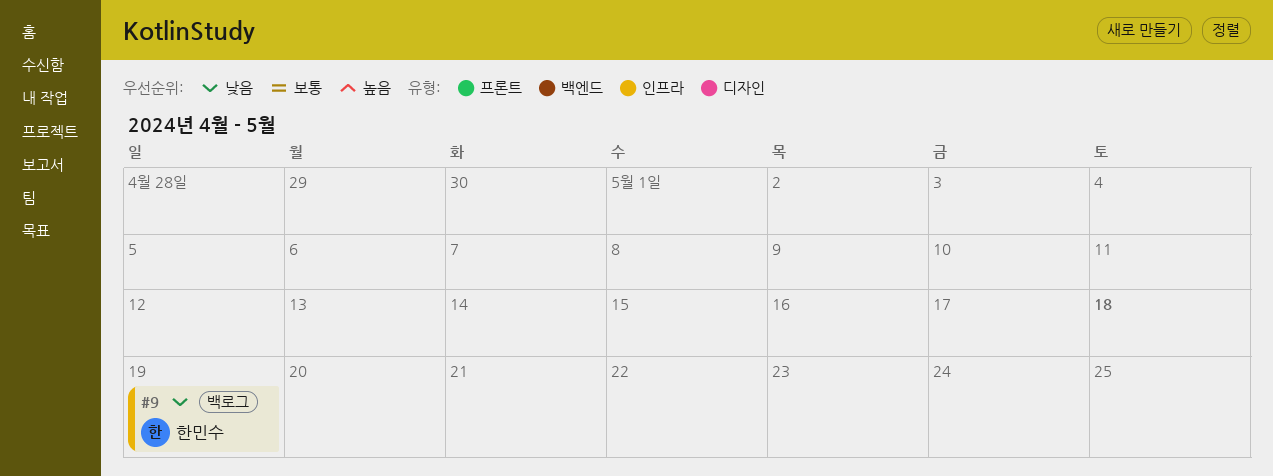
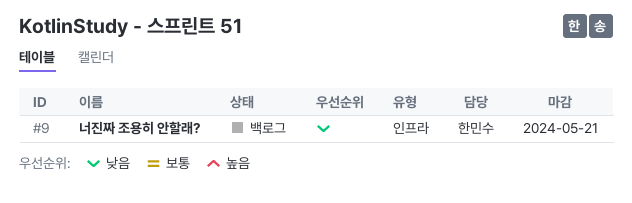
#9, due: May 19 -> May 21

